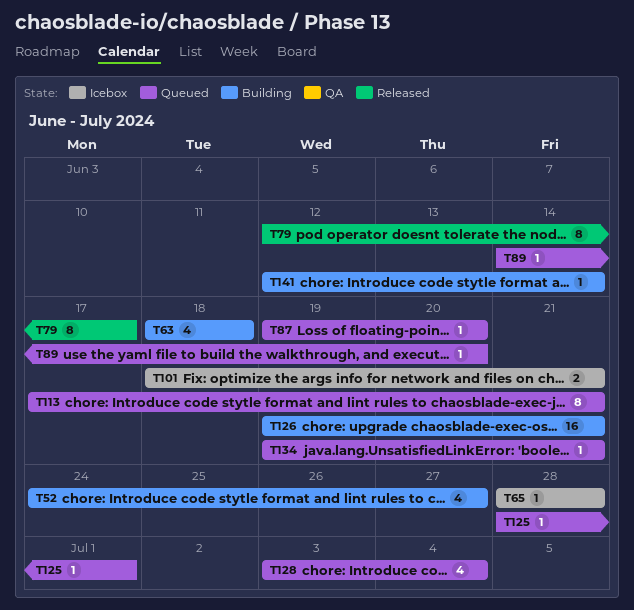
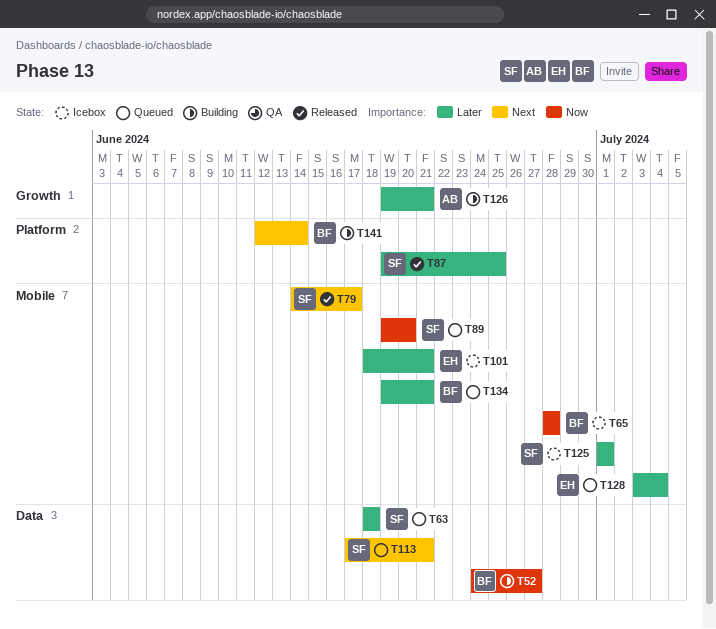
T63, status: Building -> Queued
T79, start: Jun 12 -> Jun 14
T87, status: Queued -> Released
T87, due: Jun 20 -> Jun 25
T89, start: Jun 14 -> Jun 19
T125, status: Queued -> Icebox
T125, start: Jun 28 -> Jul 1

